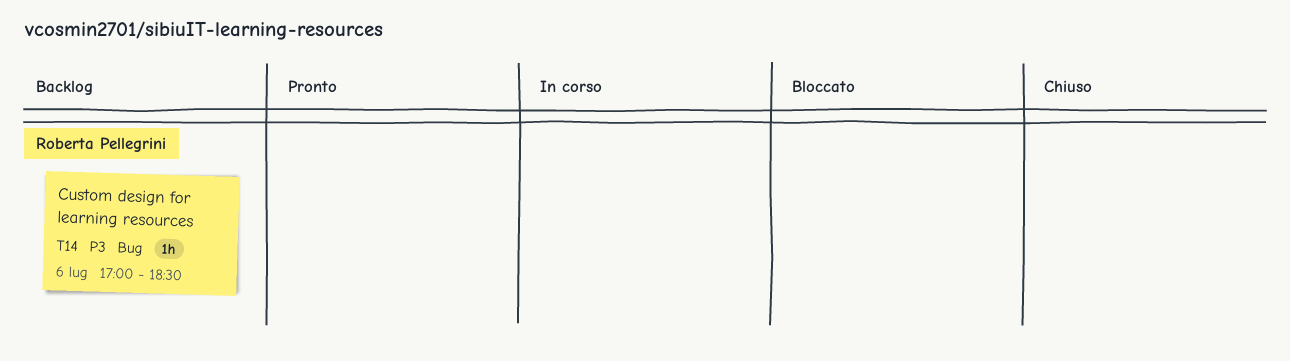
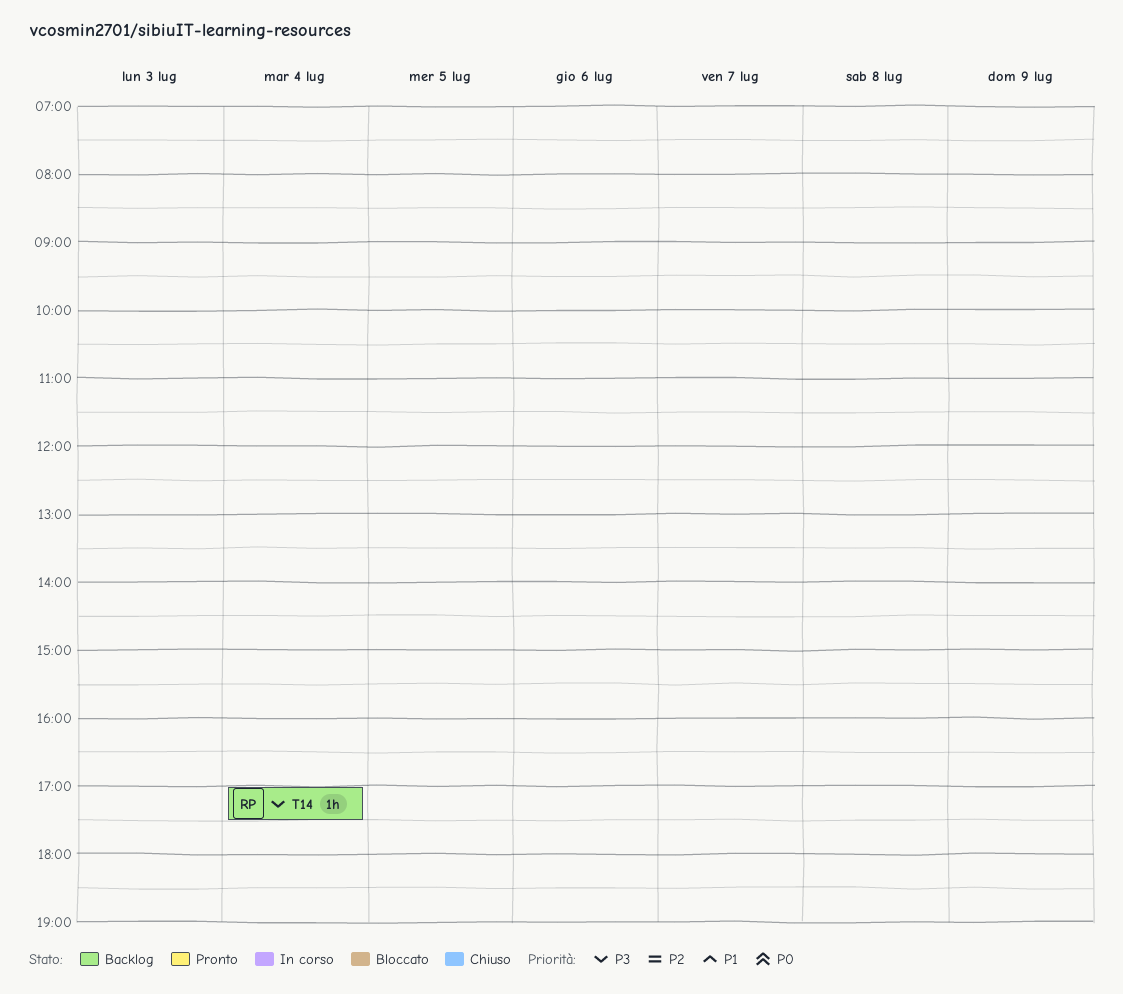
T14, day: Jul 6 -> Jul 4
T14, ends: 18:30 -> 17:30

